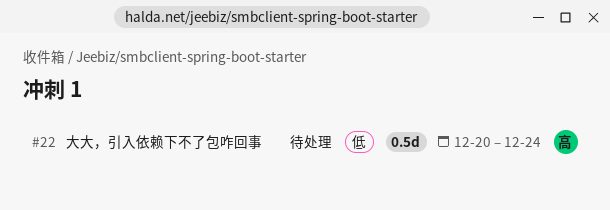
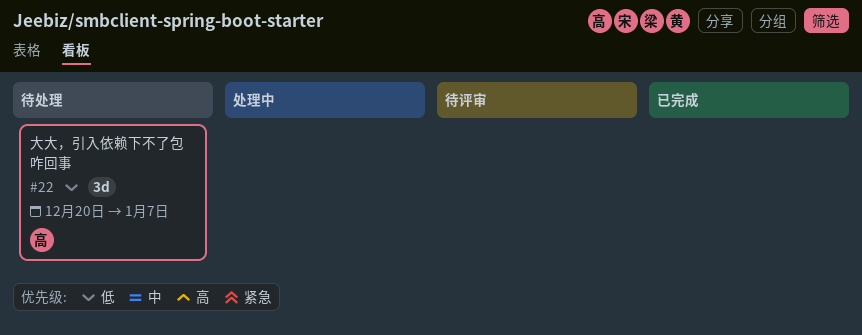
#22, estimate: 0.5d -> 3d
#22, due: Dec 24 -> Jan 7

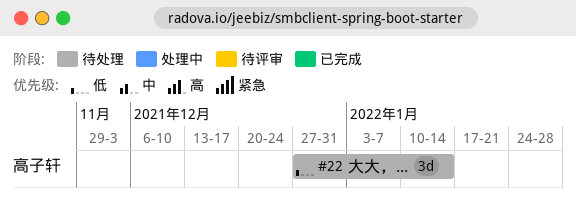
#22, start: Dec 20 -> Dec 27
#22, due: Jan 7 -> Jan 14

